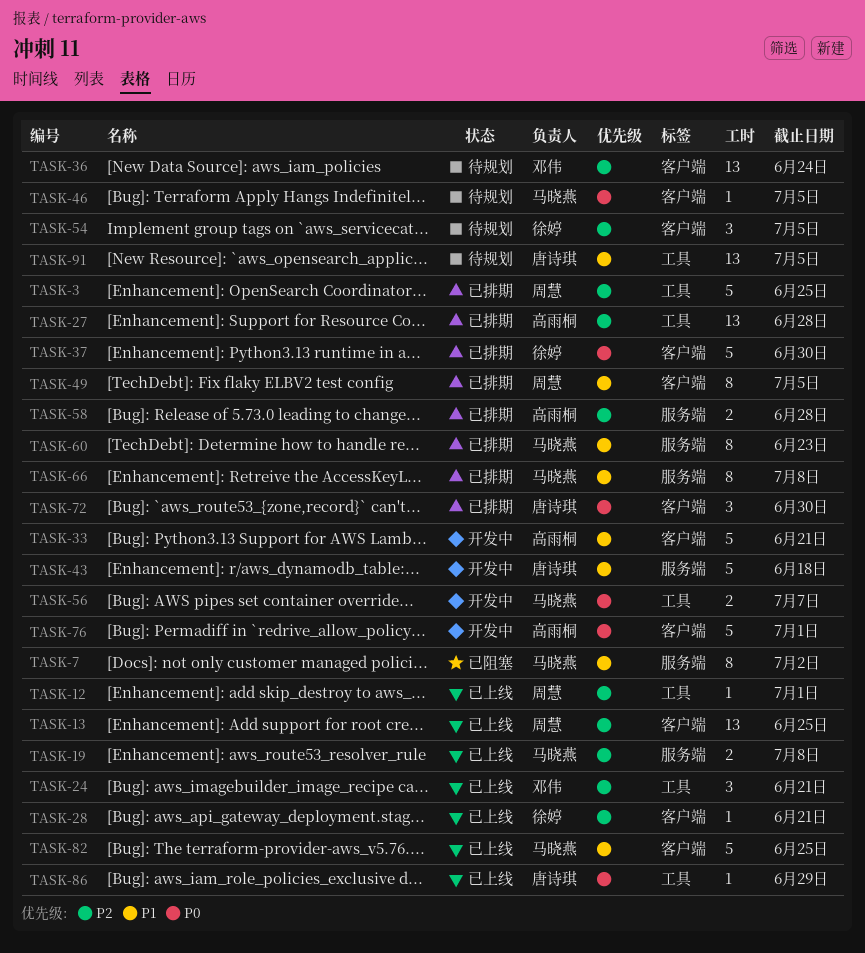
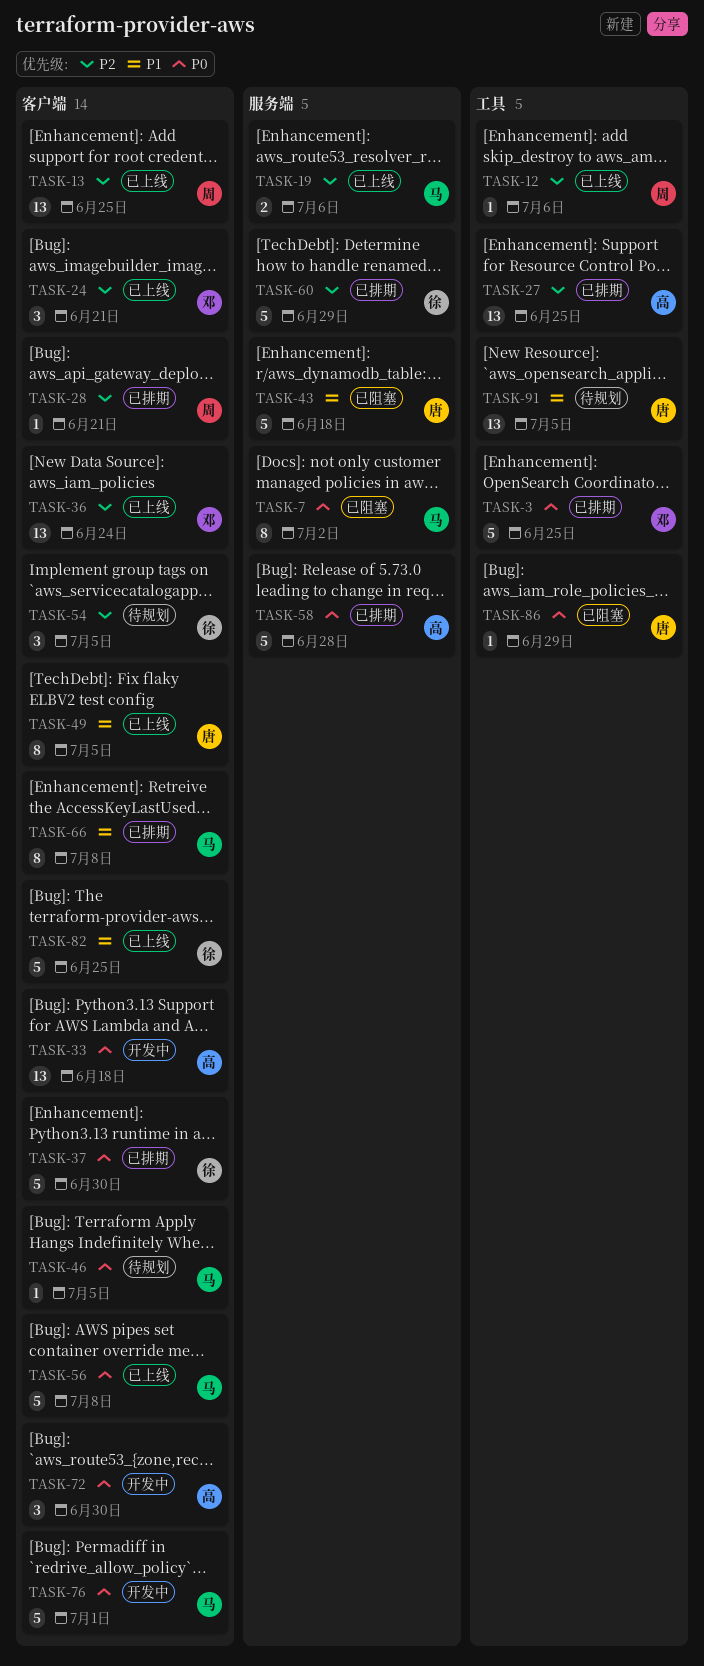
TASK-3, owner: 周慧 -> 邓伟
TASK-3, priority: P2 -> P0
TASK-7, priority: P1 -> P0
TASK-12, due: Jul 1 -> Jul 6
TASK-19, due: Jul 8 -> Jul 6
TASK-24, label: 工具 -> 客户端
TASK-27, due: Jun 28 -> Jun 25
TASK-28, status: 已上线 -> 已排期
TASK-28, owner: 徐婷 -> 周慧
TASK-33, priority: P1 -> P0
TASK-33, estimate: 5 -> 13
TASK-33, due: Jun 21 -> Jun 18
TASK-36, status: 待规划 -> 已上线
TASK-43, status: 开发中 -> 已阻塞
TASK-49, status: 已排期 -> 已上线
TASK-49, owner: 周慧 -> 唐诗琪
TASK-56, status: 开发中 -> 已上线
TASK-56, label: 工具 -> 客户端
TASK-56, estimate: 2 -> 5
TASK-56, due: Jul 7 -> Jul 8
TASK-58, priority: P2 -> P0
TASK-58, estimate: 2 -> 5
TASK-60, owner: 马晓燕 -> 徐婷
TASK-60, priority: P1 -> P2
TASK-60, estimate: 8 -> 5
TASK-60, due: Jun 23 -> Jun 29
TASK-66, label: 服务端 -> 客户端
TASK-72, status: 已排期 -> 开发中
TASK-72, owner: 唐诗琪 -> 高雨桐
TASK-76, owner: 高雨桐 -> 马晓燕
TASK-82, owner: 马晓燕 -> 徐婷
TASK-86, status: 已上线 -> 已阻塞

